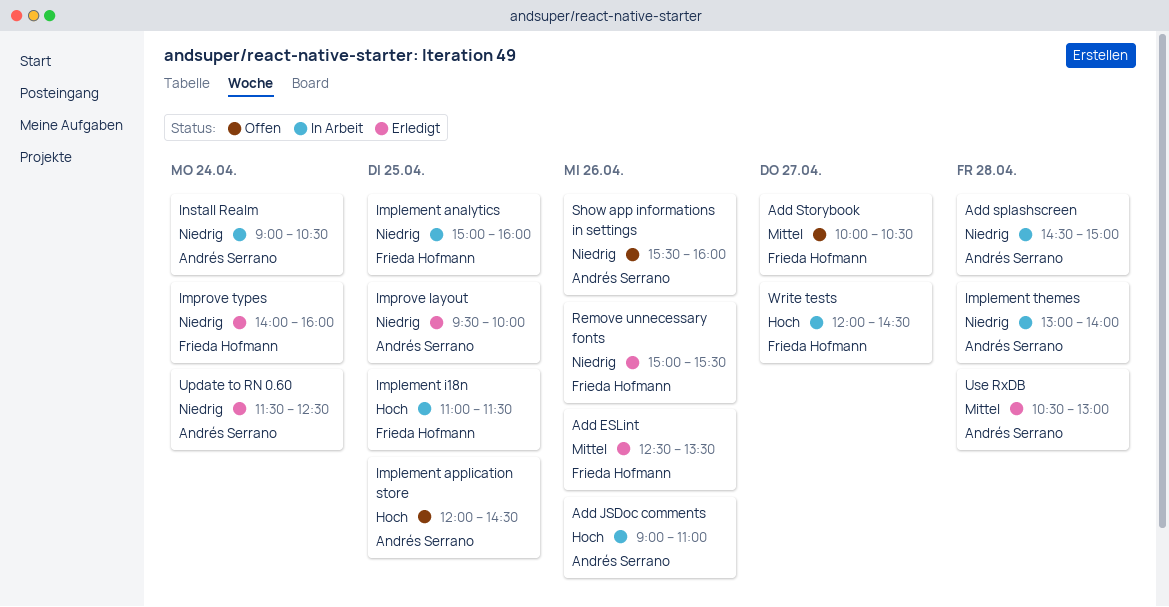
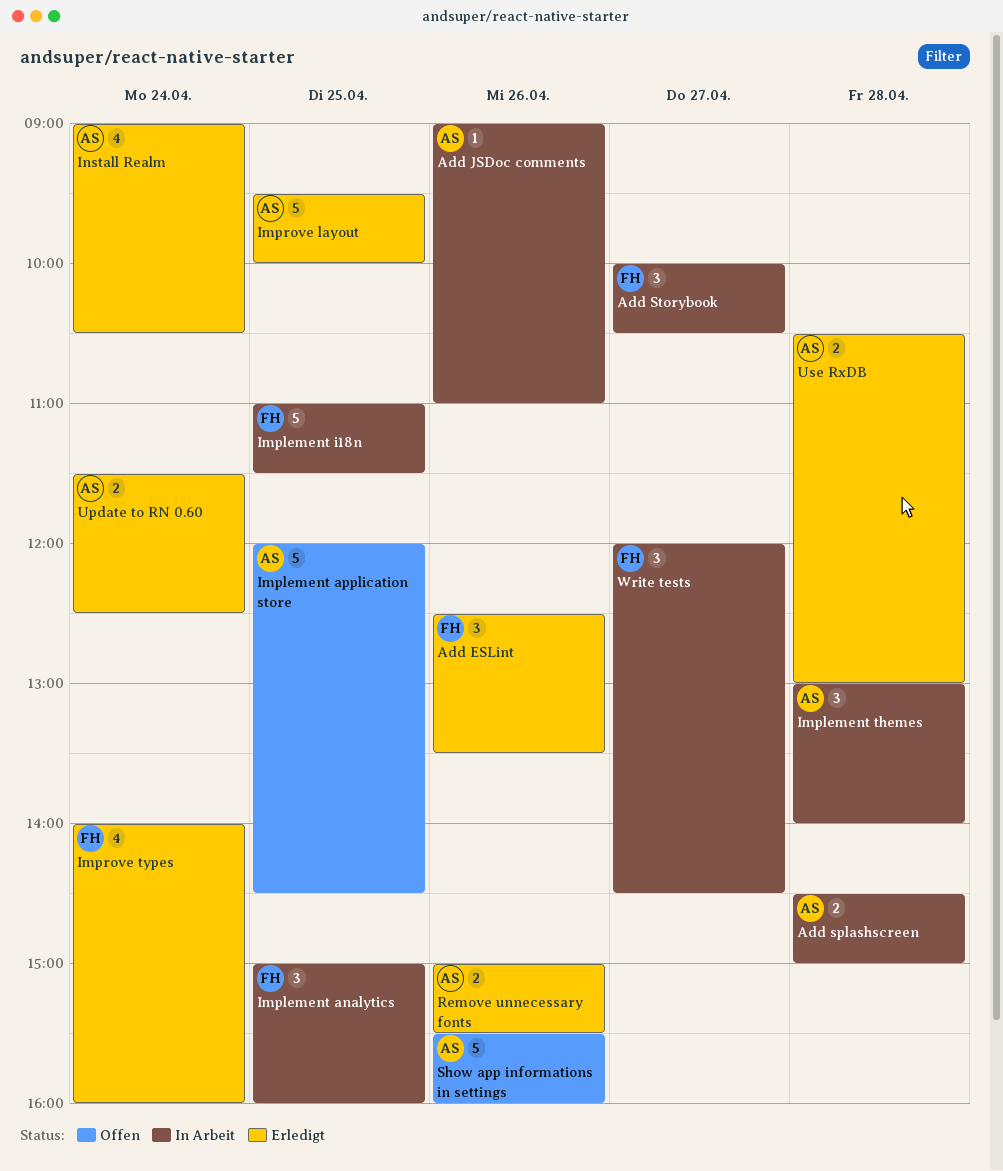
Add Storybook, status: Offen -> In Arbeit
Install Realm, status: In Arbeit -> Erledigt
Remove unnecessary fonts, owner: Frieda Hofmann -> Andrés Serrano

